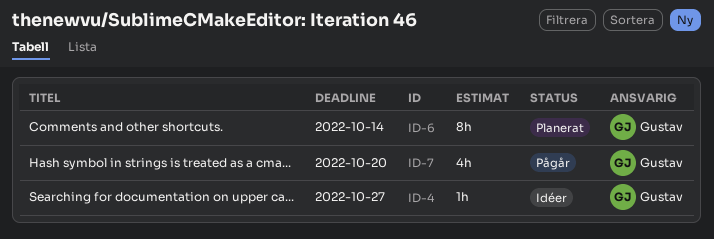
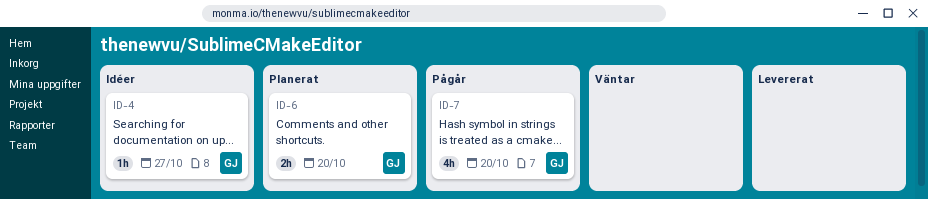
ID-6, estimate: 8h -> 2h
ID-6, due: Oct 14 -> Oct 20

